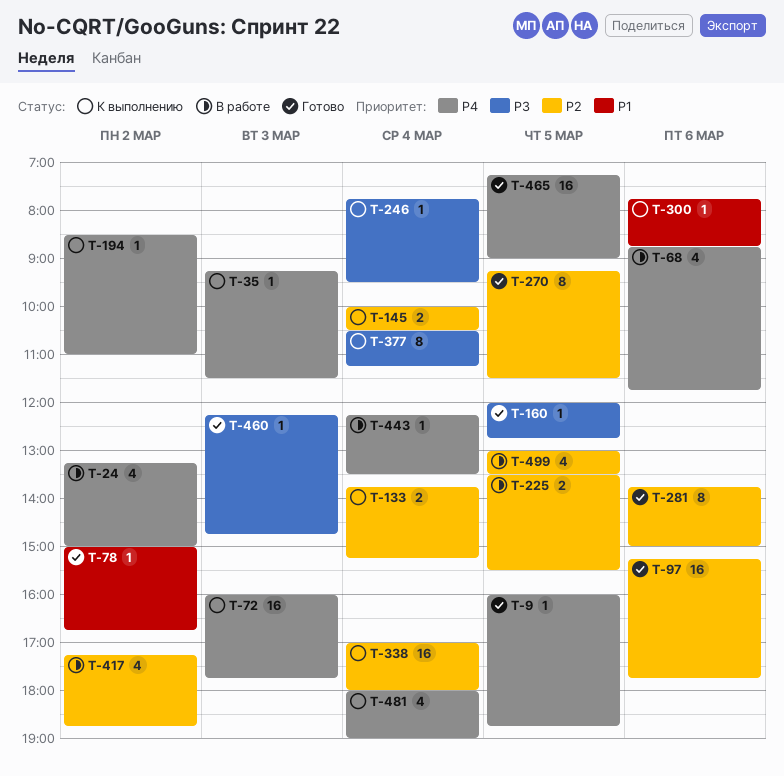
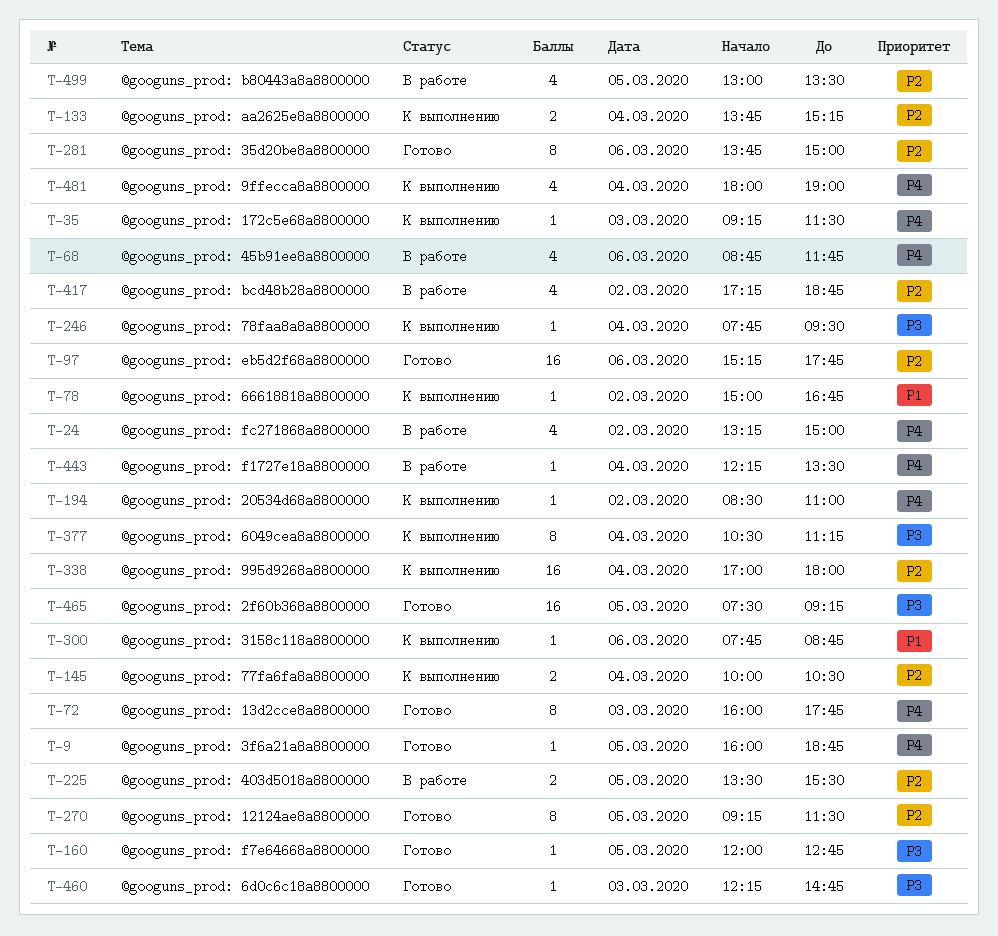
T-72, status: К выполнению -> Готово
T-72, estimate: 16 -> 8
T-78, status: Готово -> К выполнению
T-465, priority: P4 -> P3
T-465, begins: 07:15 -> 07:30
T-465, ends: 09:00 -> 09:15

